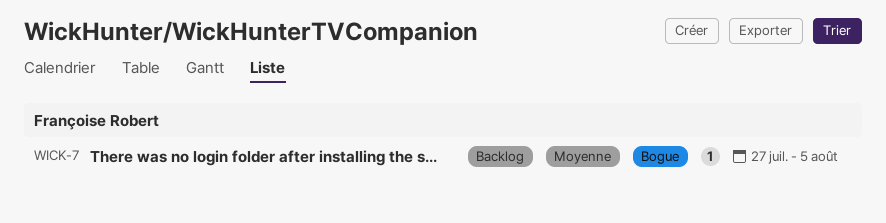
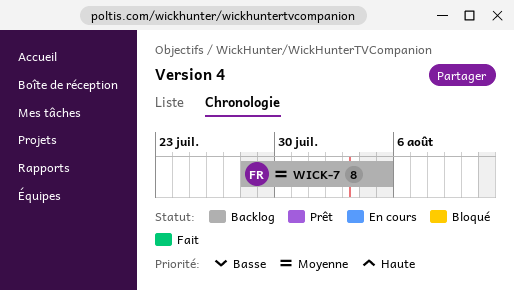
WICK-7, estimate: 1 -> 8
WICK-7, start: Jul 27 -> Jul 28

